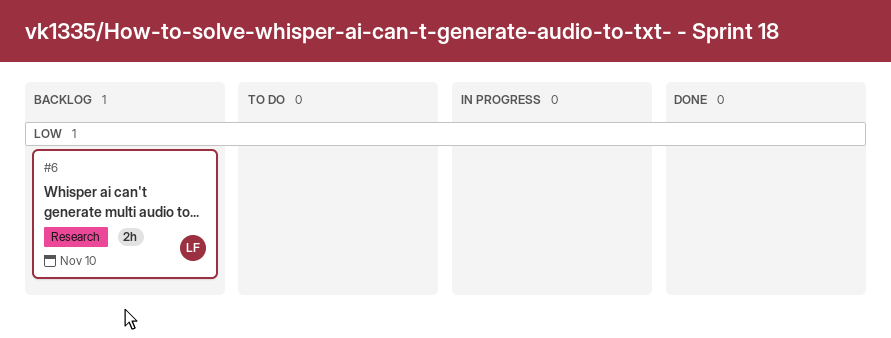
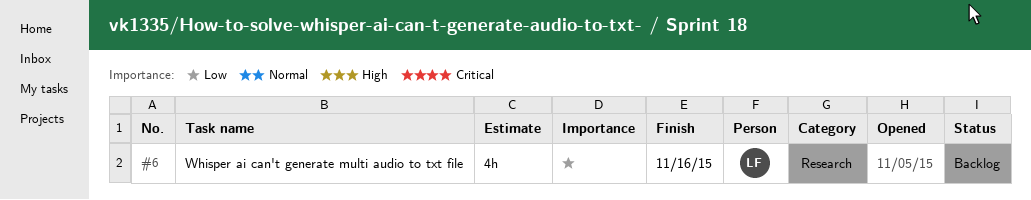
#6, estimate: 2h -> 4h
#6, due: Nov 10 -> Nov 16

